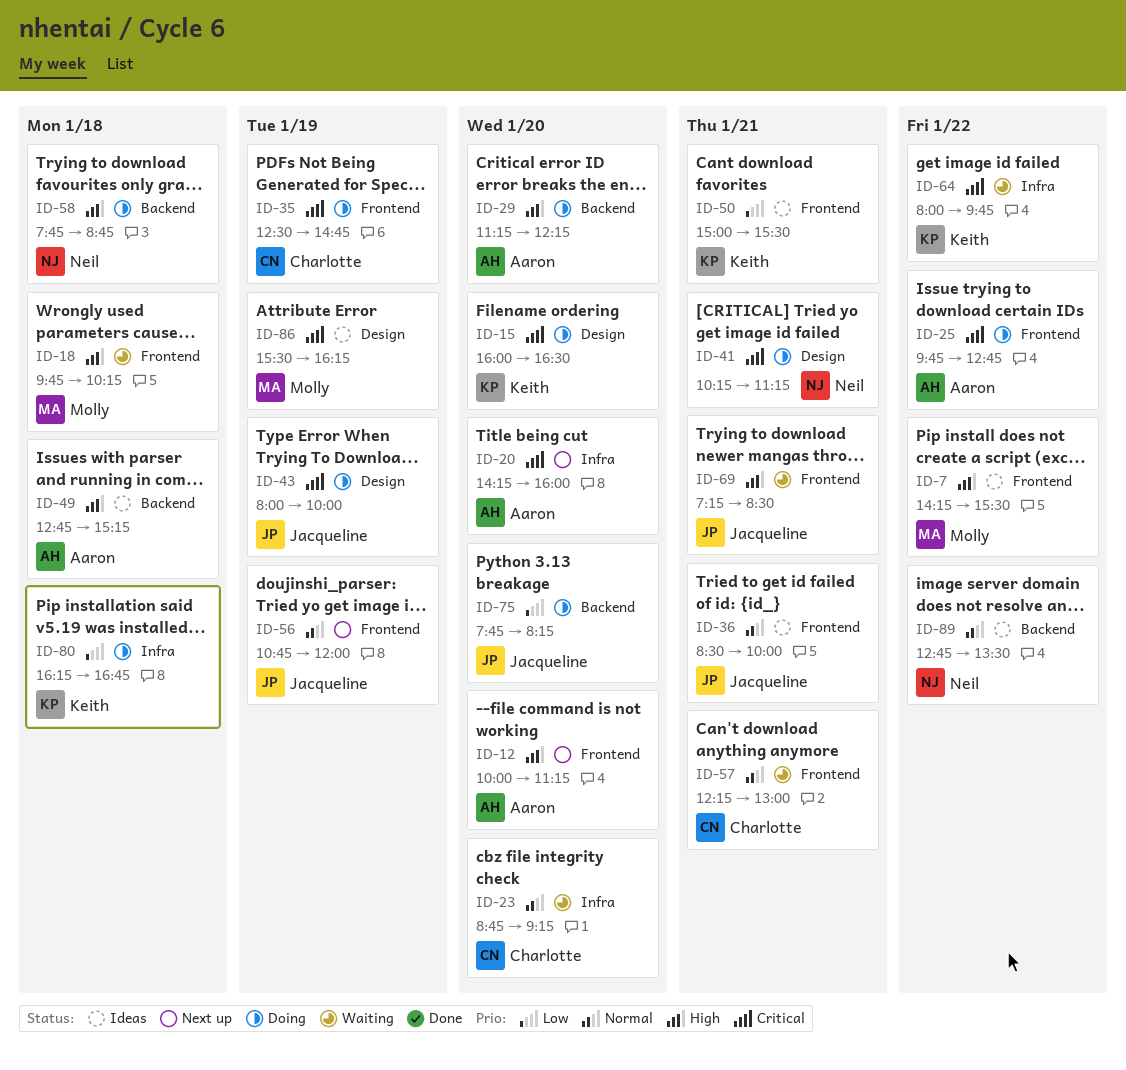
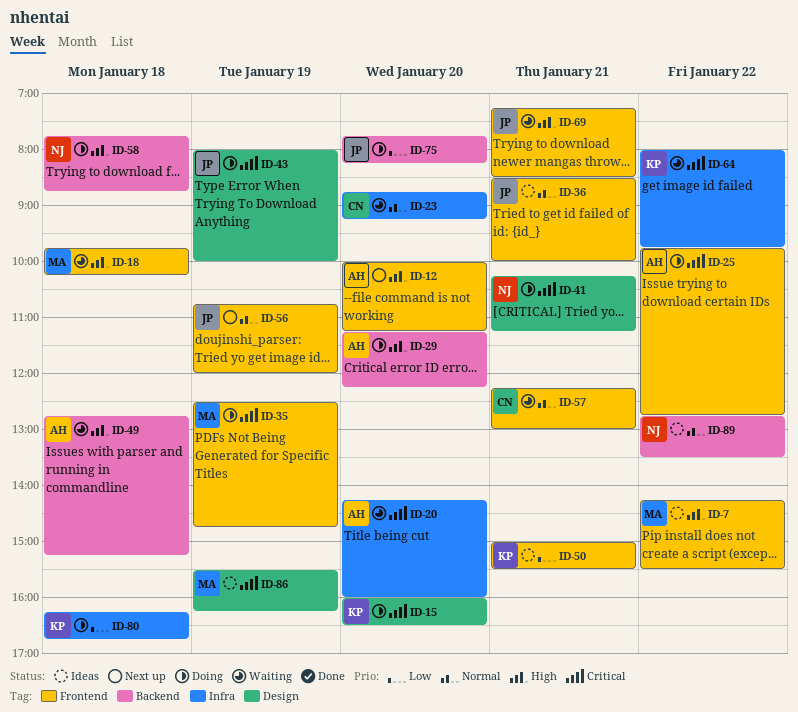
ID-20, status: Next up -> Waiting
ID-35, owner: Charlotte -> Molly
ID-49, status: Ideas -> Waiting

